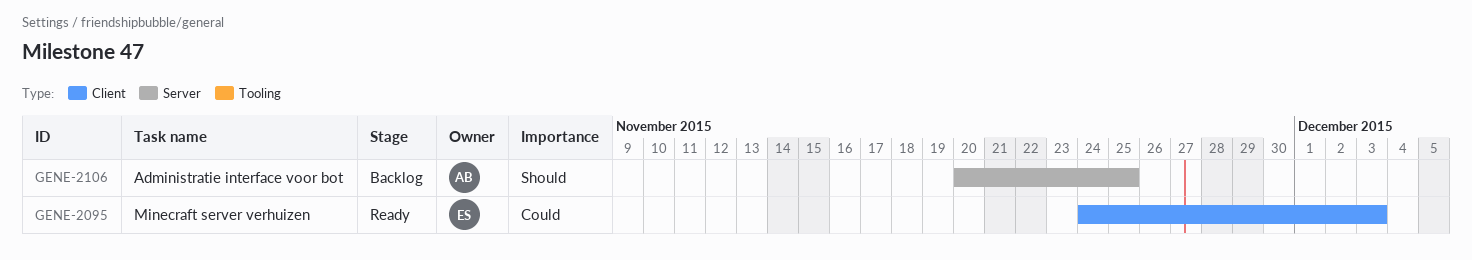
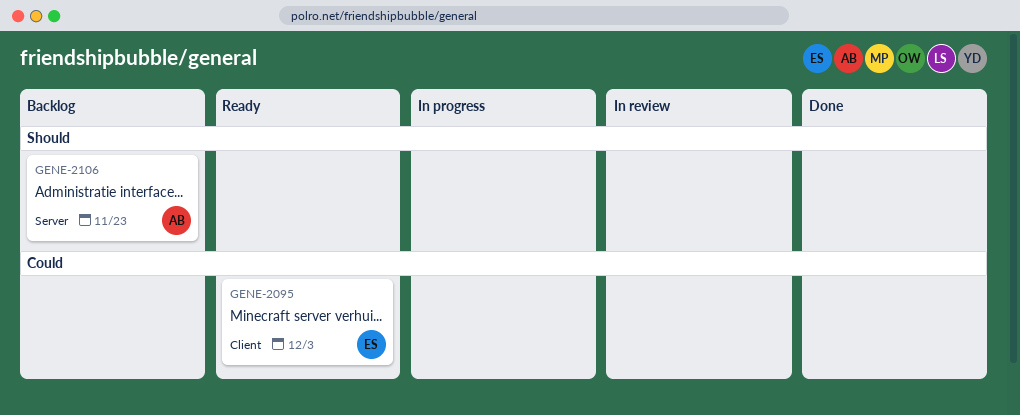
GENE-2106, due: Nov 25 -> Nov 23

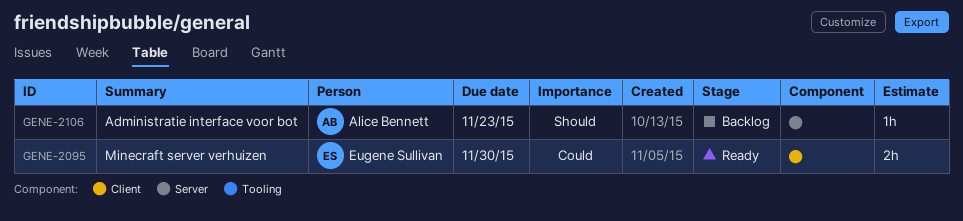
GENE-2095, due: Dec 3 -> Nov 30

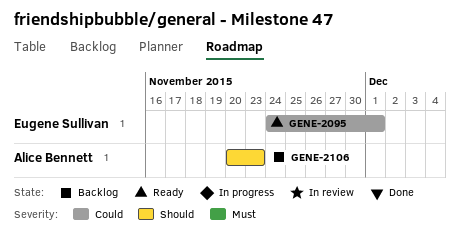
GENE-2095, due: Nov 30 -> Dec 1

